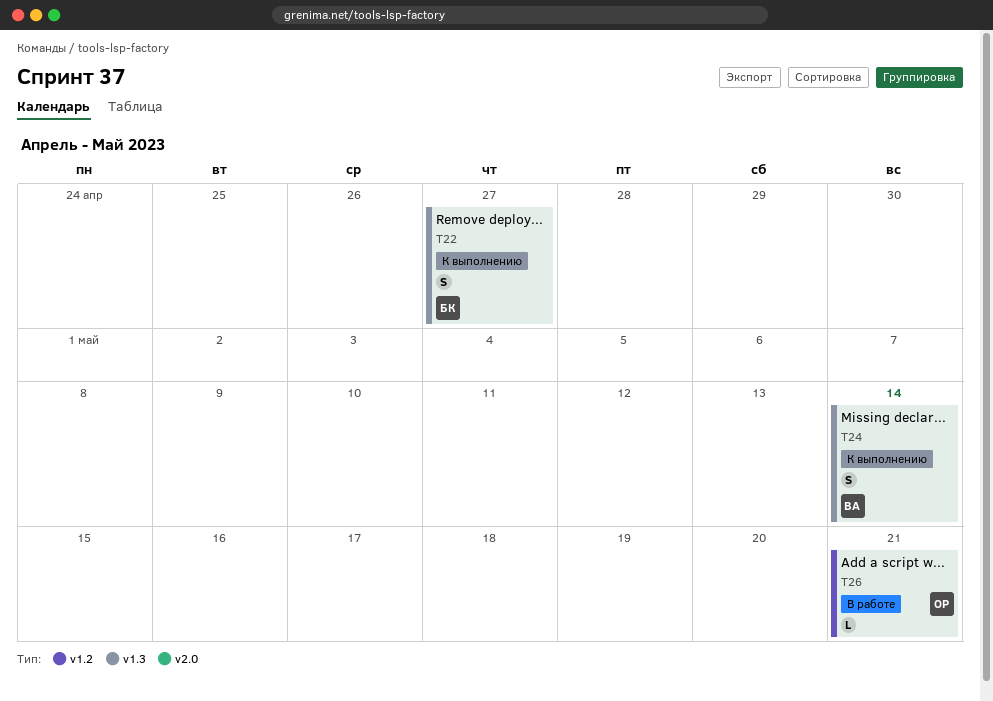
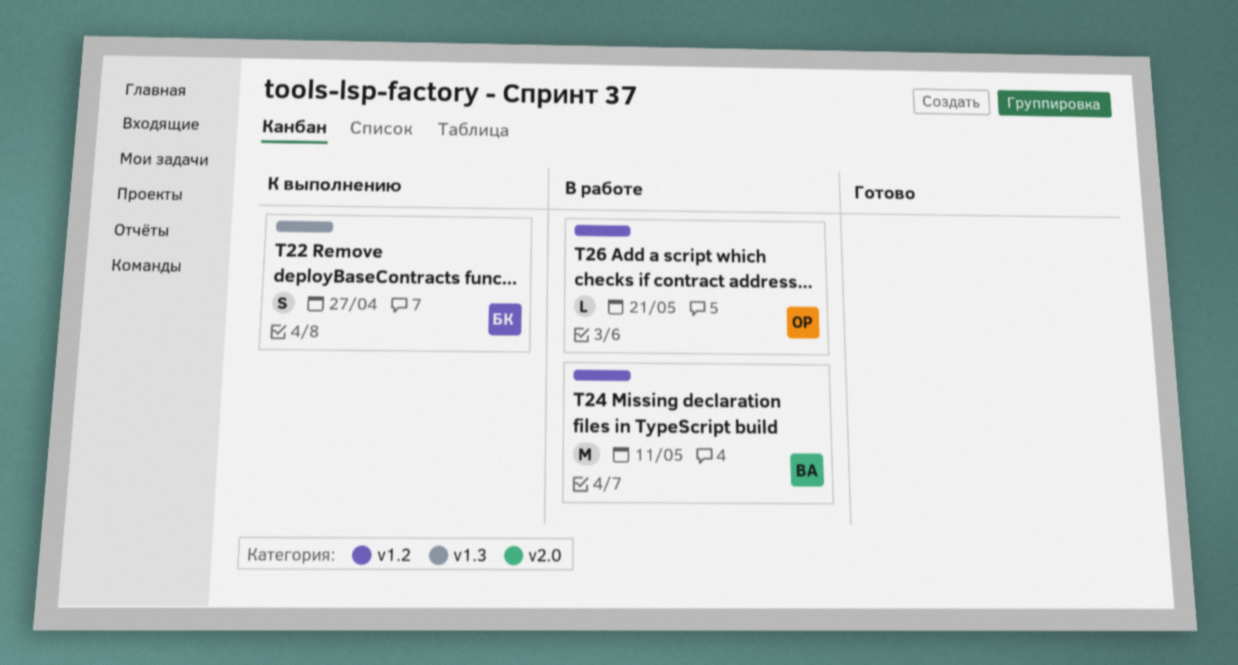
T24, status: К выполнению -> В работе
T24, label: v1.3 -> v1.2
T24, estimate: S -> M
T24, due: May 14 -> May 11

